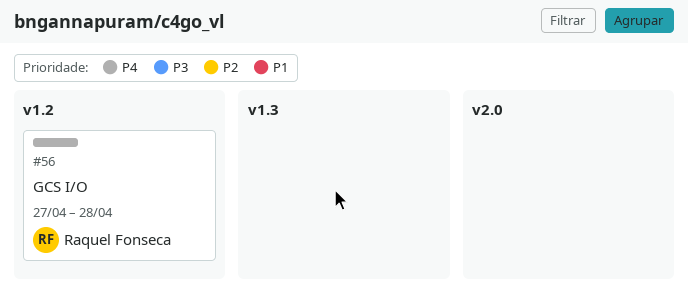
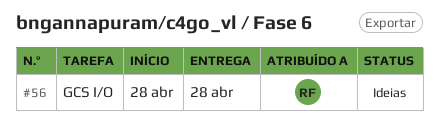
#56, start: Apr 27 -> Apr 28

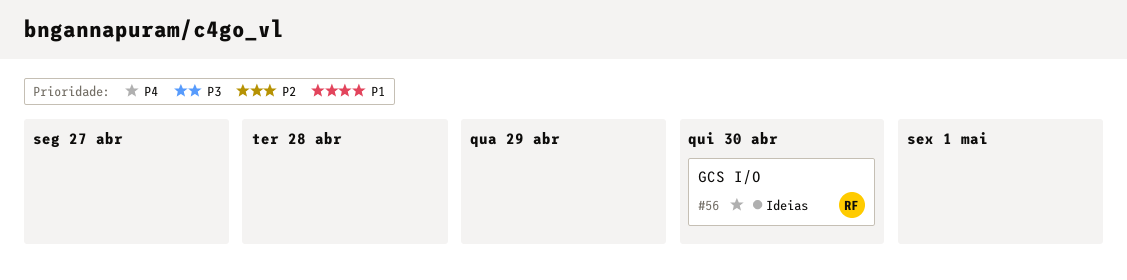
#56, due: Apr 28 -> Apr 30

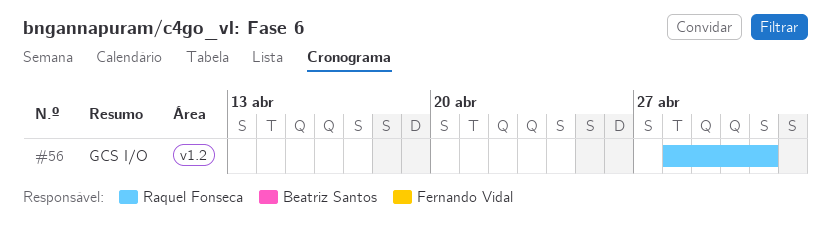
#56, due: Apr 30 -> May 1

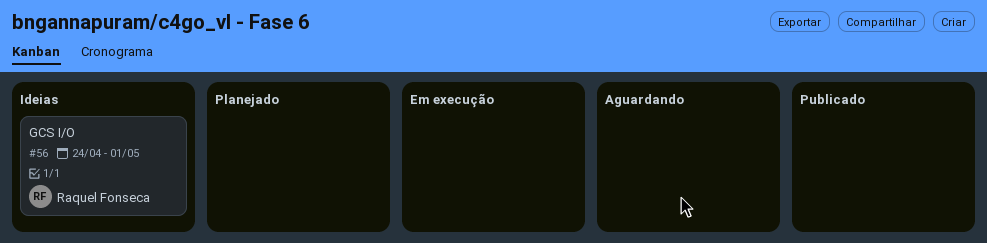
#56, start: Apr 28 -> Apr 24

